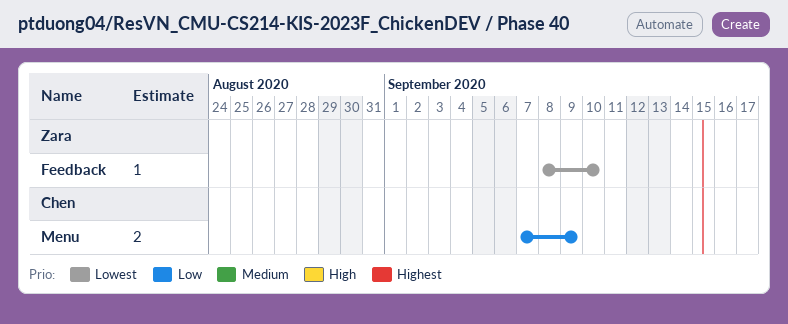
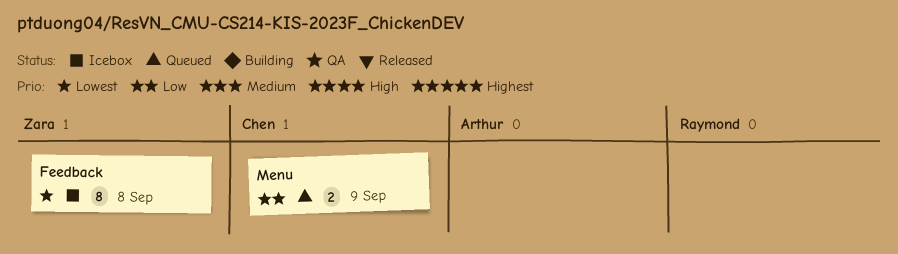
Feedback, estimate: 1 -> 8
Feedback, due: Sep 10 -> Sep 8

